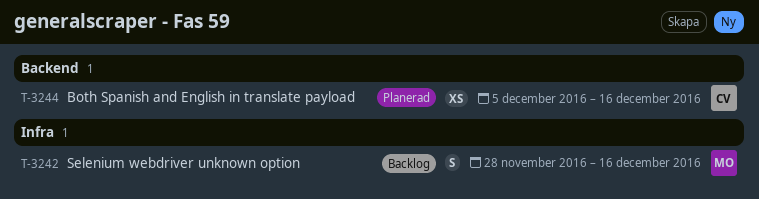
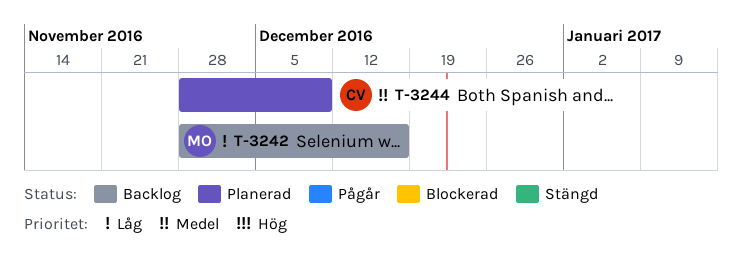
T-3244, start: Dec 5 -> Nov 28
T-3244, due: Dec 16 -> Dec 9

